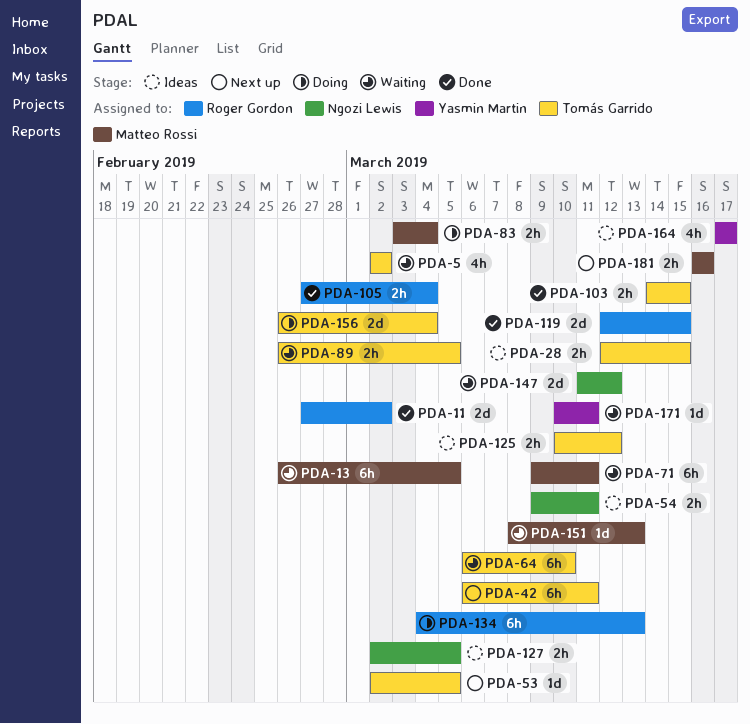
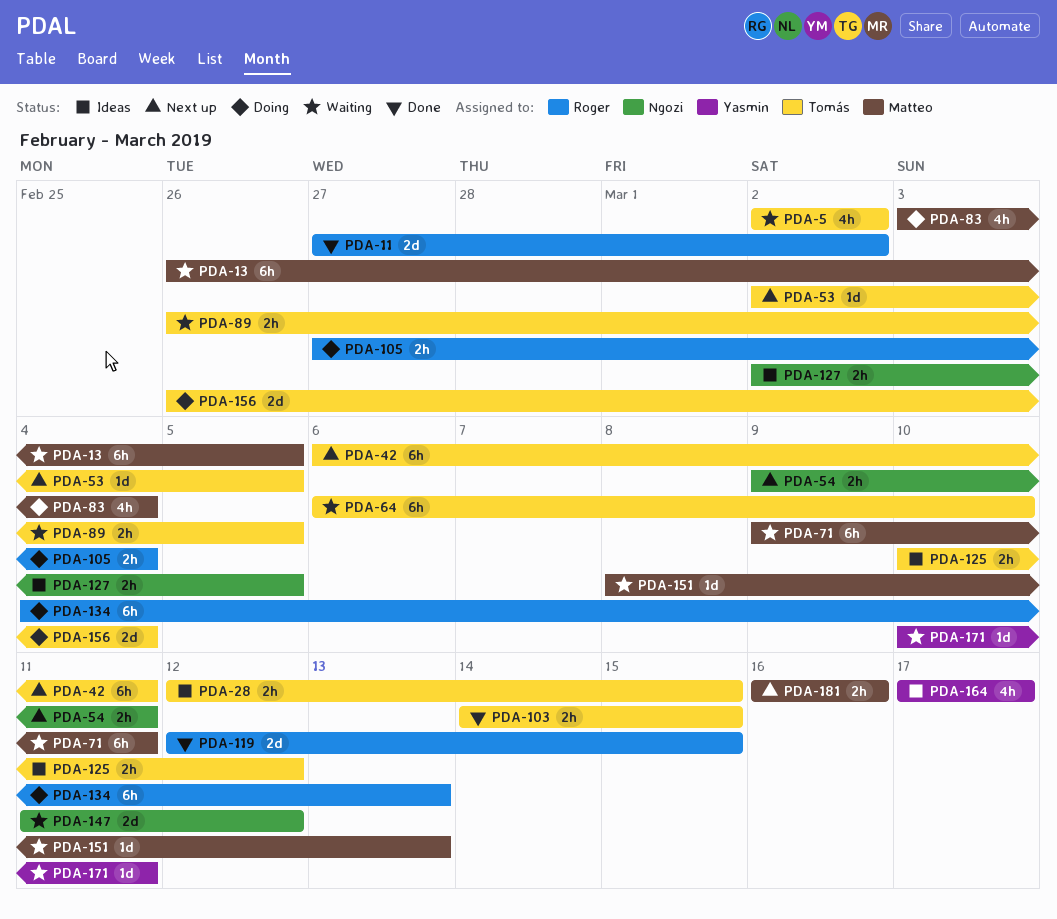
PDA-54, status: Ideas -> Next up
PDA-83, estimate: 2h -> 4h
PDA-105, status: Done -> Doing

